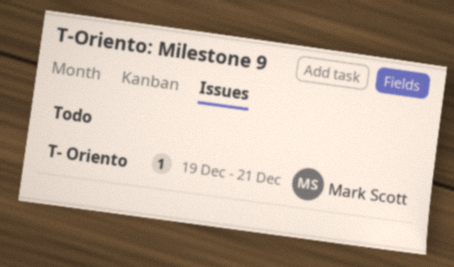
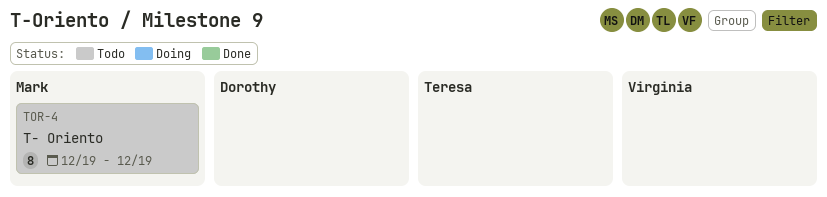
T- Oriento, estimate: 1 -> 8
T- Oriento, due: Dec 21 -> Dec 19

